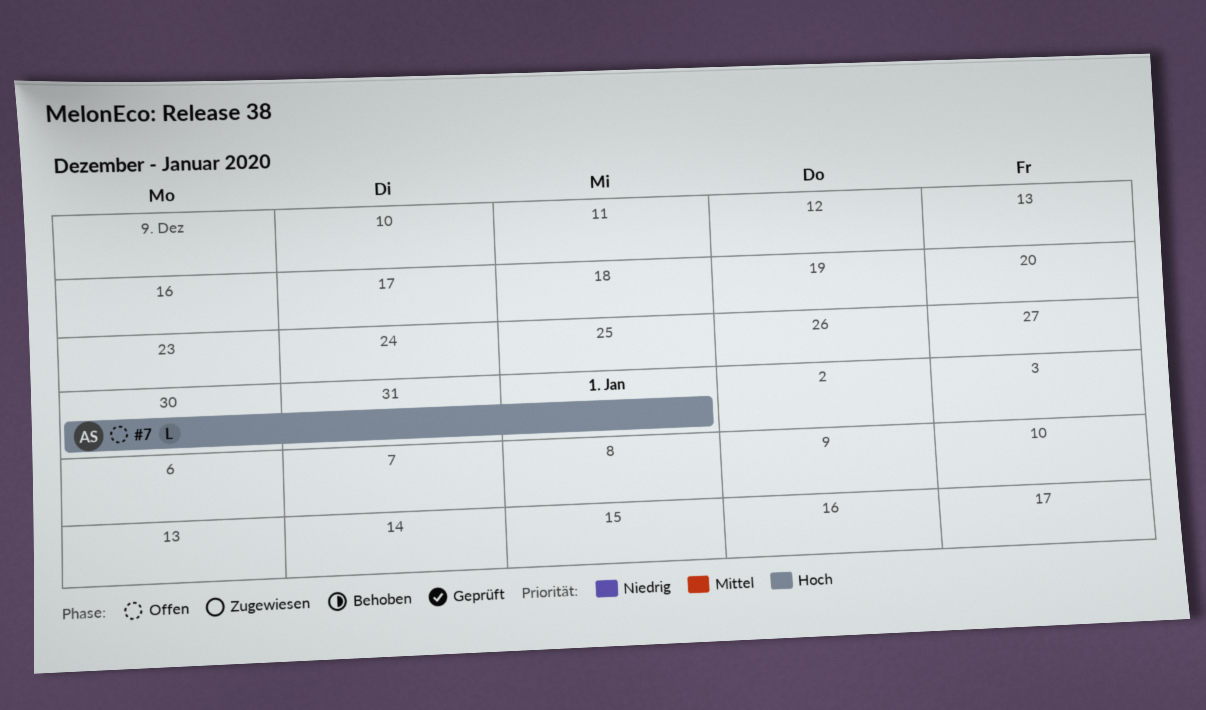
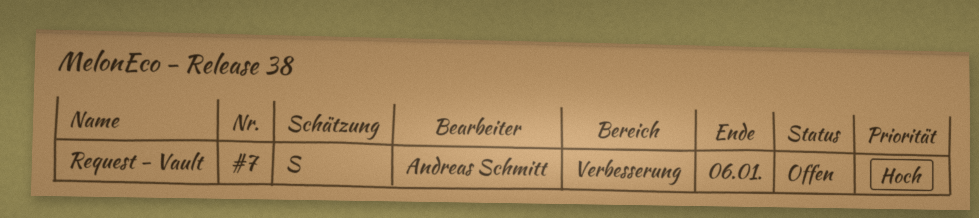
#7, estimate: L -> S
#7, due: Jan 1 -> Jan 6

